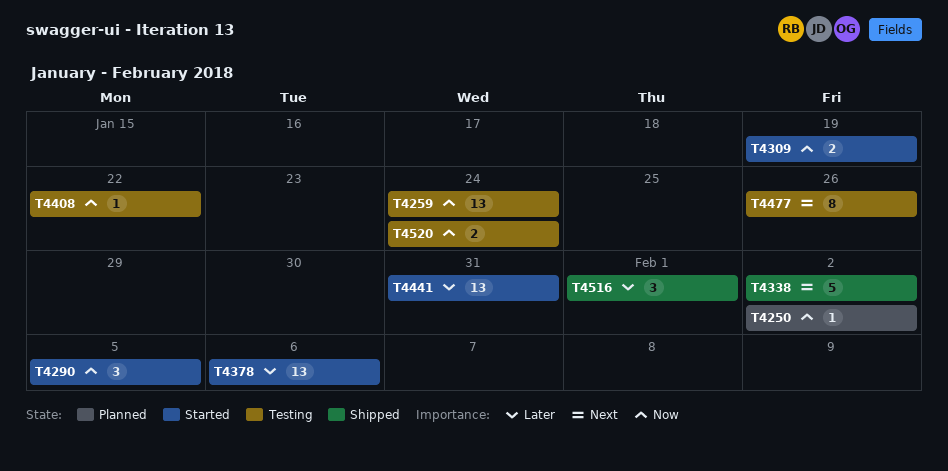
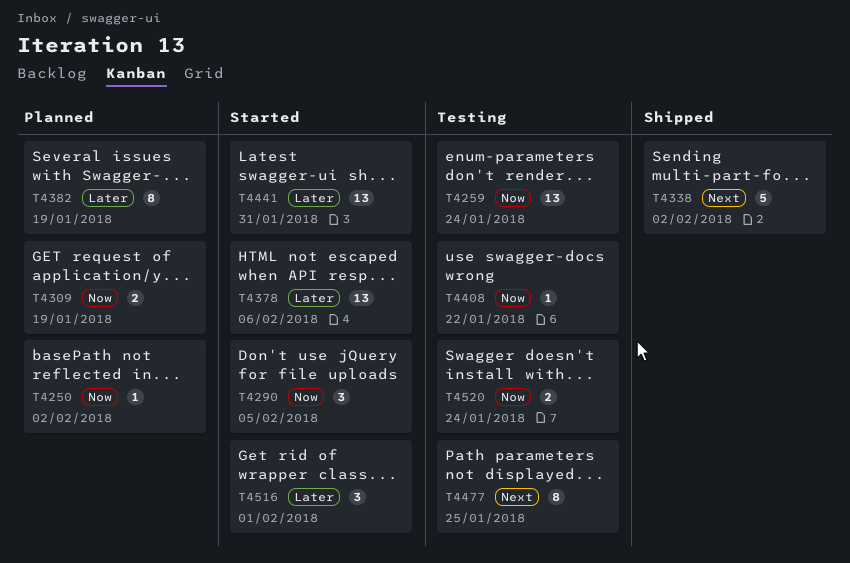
T4309, status: Started -> Planned
T4382: none -> present
T4477, due: Jan 26 -> Jan 25
T4516, status: Shipped -> Started

